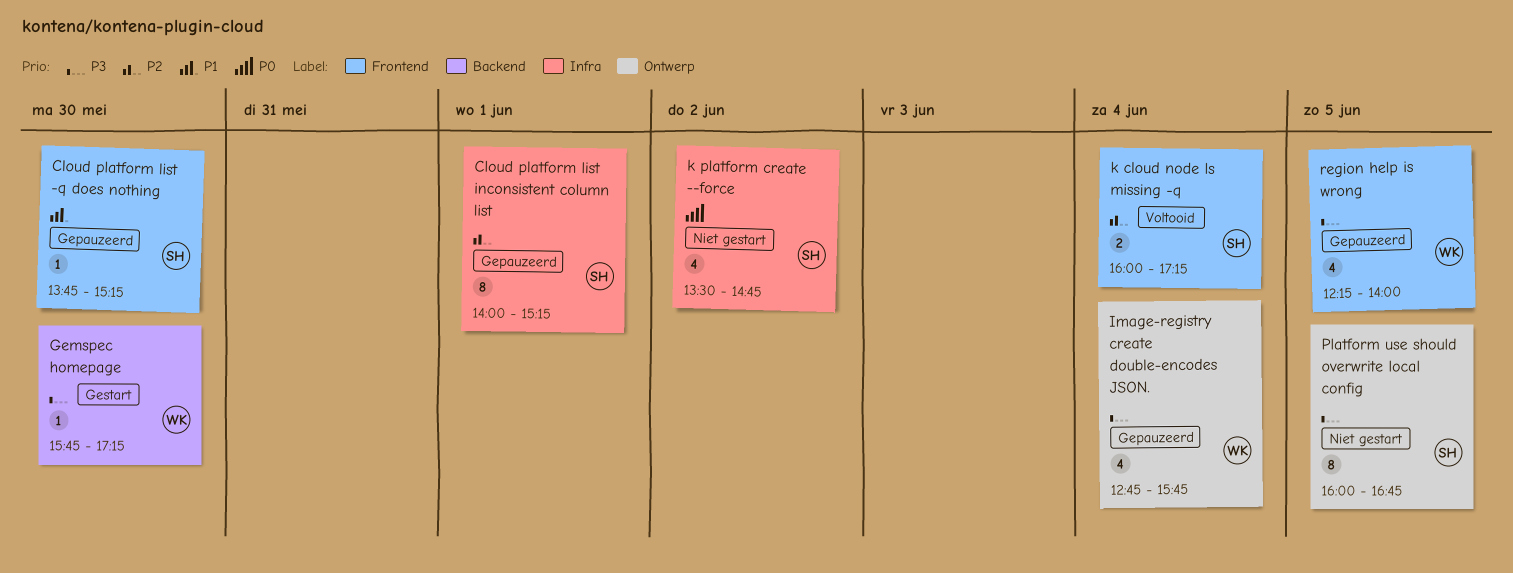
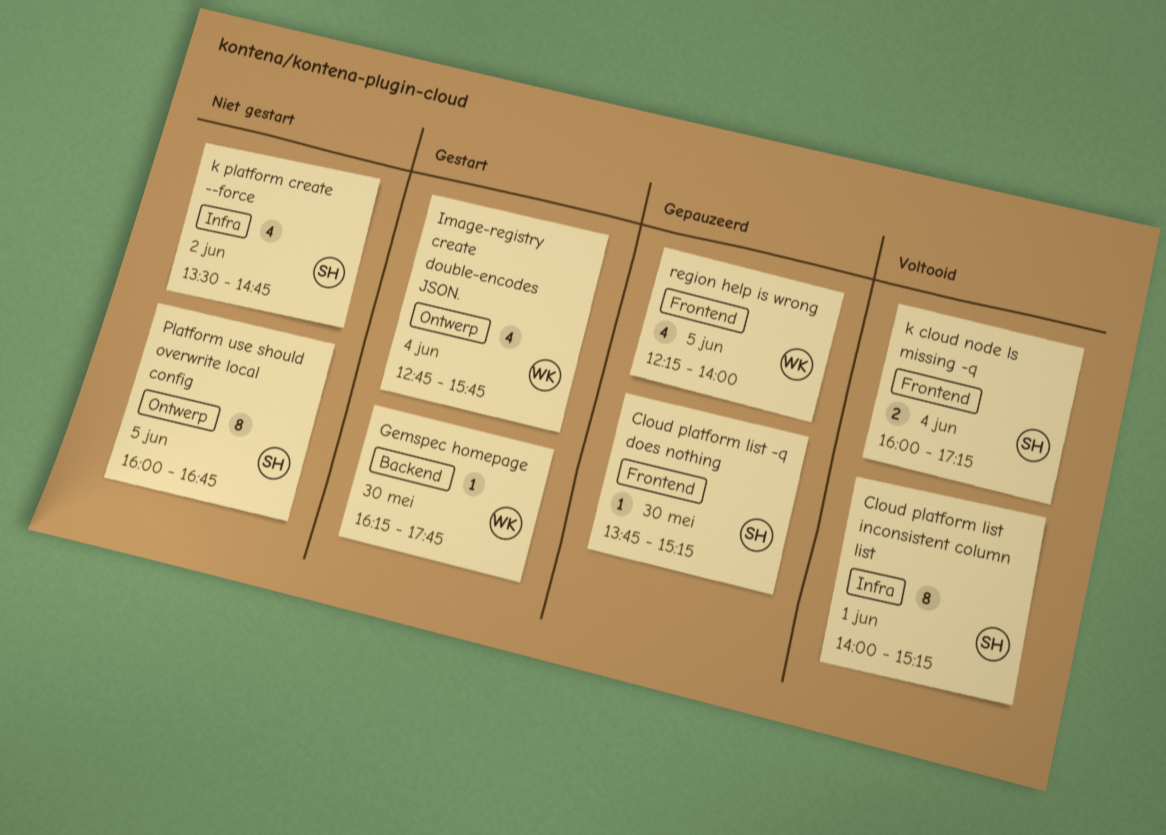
Cloud platform list inconsistent column list, status: Gepauzeerd -> Voltooid
Gemspec homepage, begins: 15:45 -> 16:15
Gemspec homepage, ends: 17:15 -> 17:45
Image-registry create double-encodes JSON., status: Gepauzeerd -> Gestart

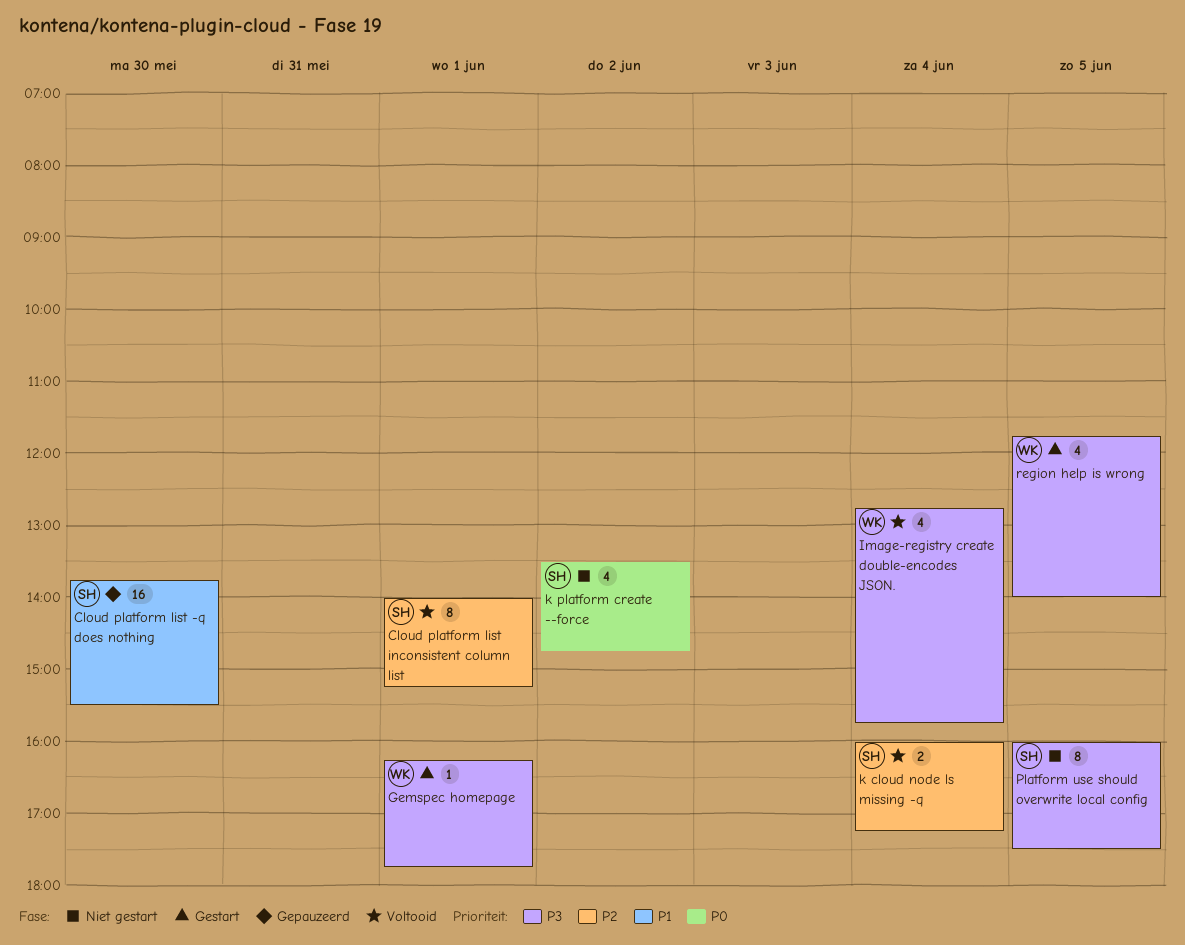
Cloud platform list -q does nothing, estimate: 1 -> 16
Cloud platform list -q does nothing, ends: 15:15 -> 15:30
Gemspec homepage, day: May 30 -> Jun 1
Image-registry create double-encodes JSON., status: Gestart -> Voltooid
Platform use should overwrite local config, ends: 16:45 -> 17:30
region help is wrong, status: Gepauzeerd -> Gestart
region help is wrong, begins: 12:15 -> 11:45

